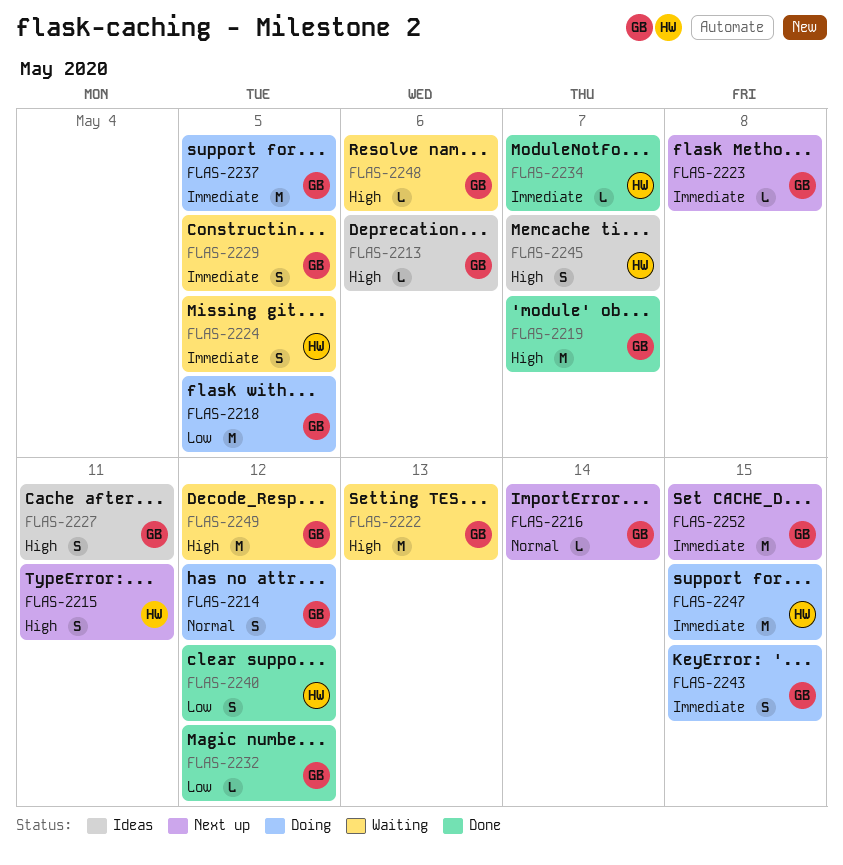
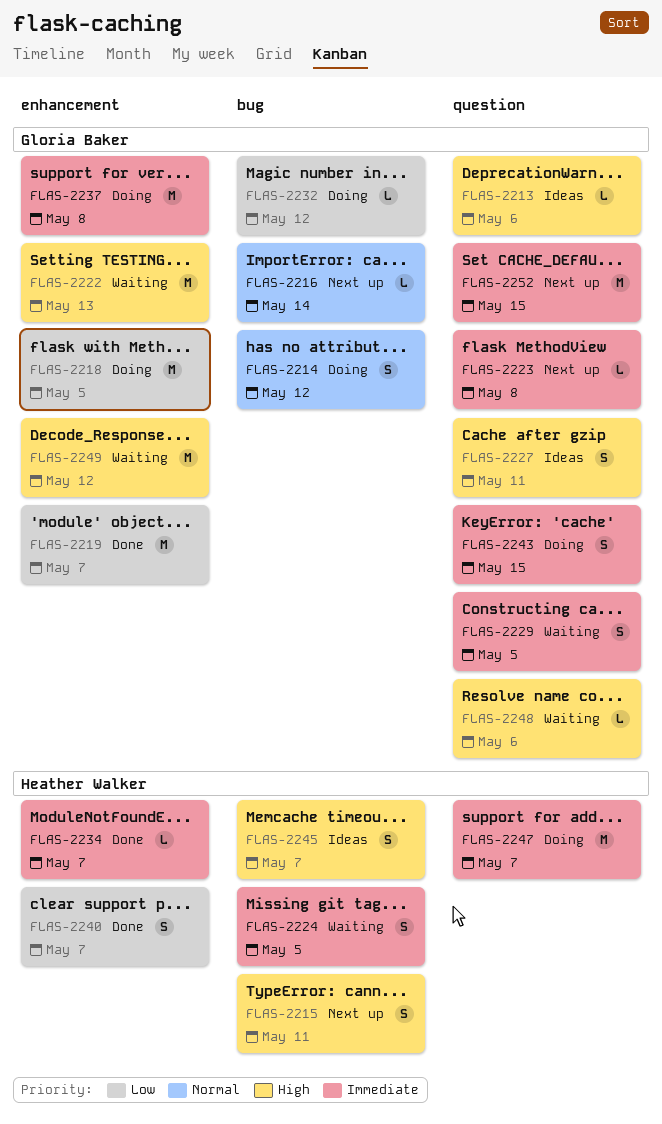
FLAS-2219, priority: High -> Low
FLAS-2232, status: Done -> Doing
FLAS-2237, due: May 5 -> May 8
FLAS-2240, due: May 12 -> May 7
FLAS-2247, due: May 15 -> May 7

